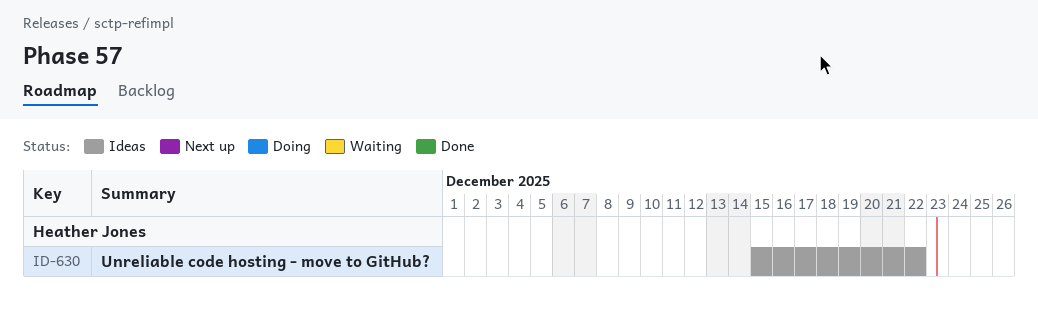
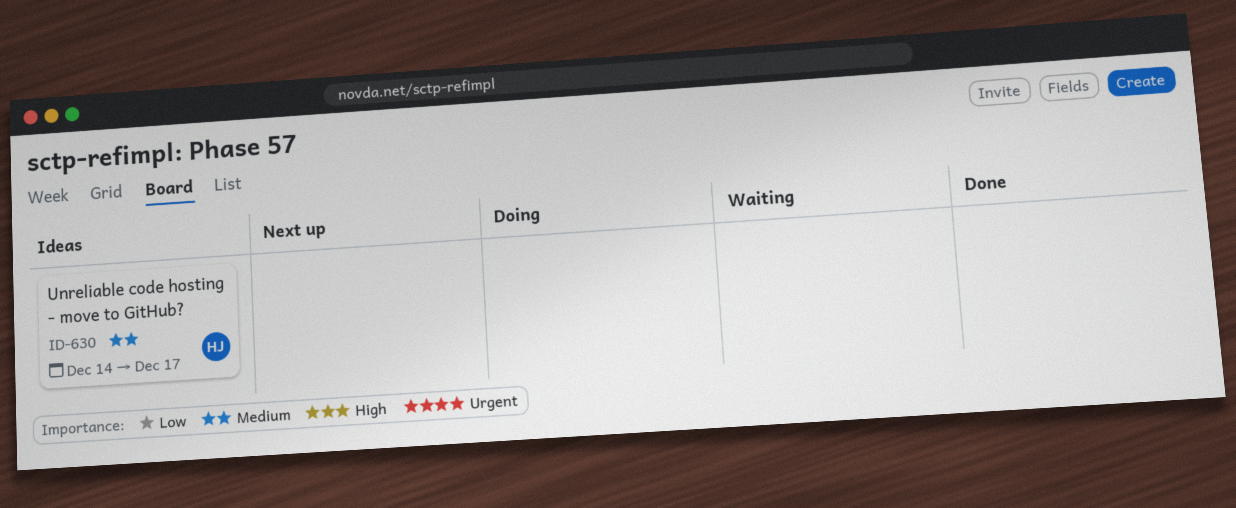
ID-630, start: Dec 15 -> Dec 14
ID-630, due: Dec 22 -> Dec 17

